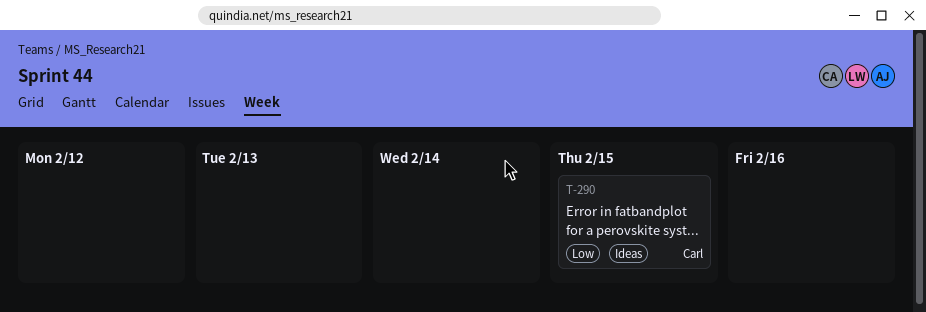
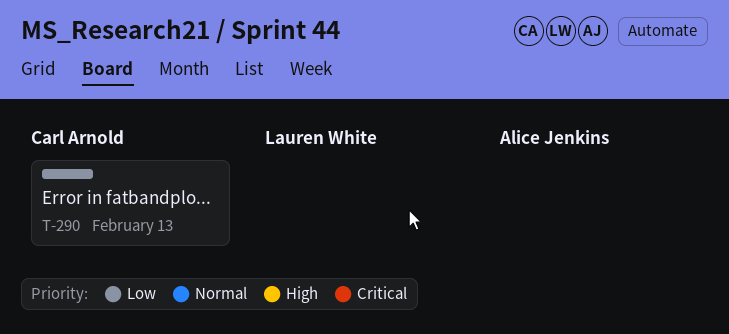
T-290, due: Feb 15 -> Feb 13

